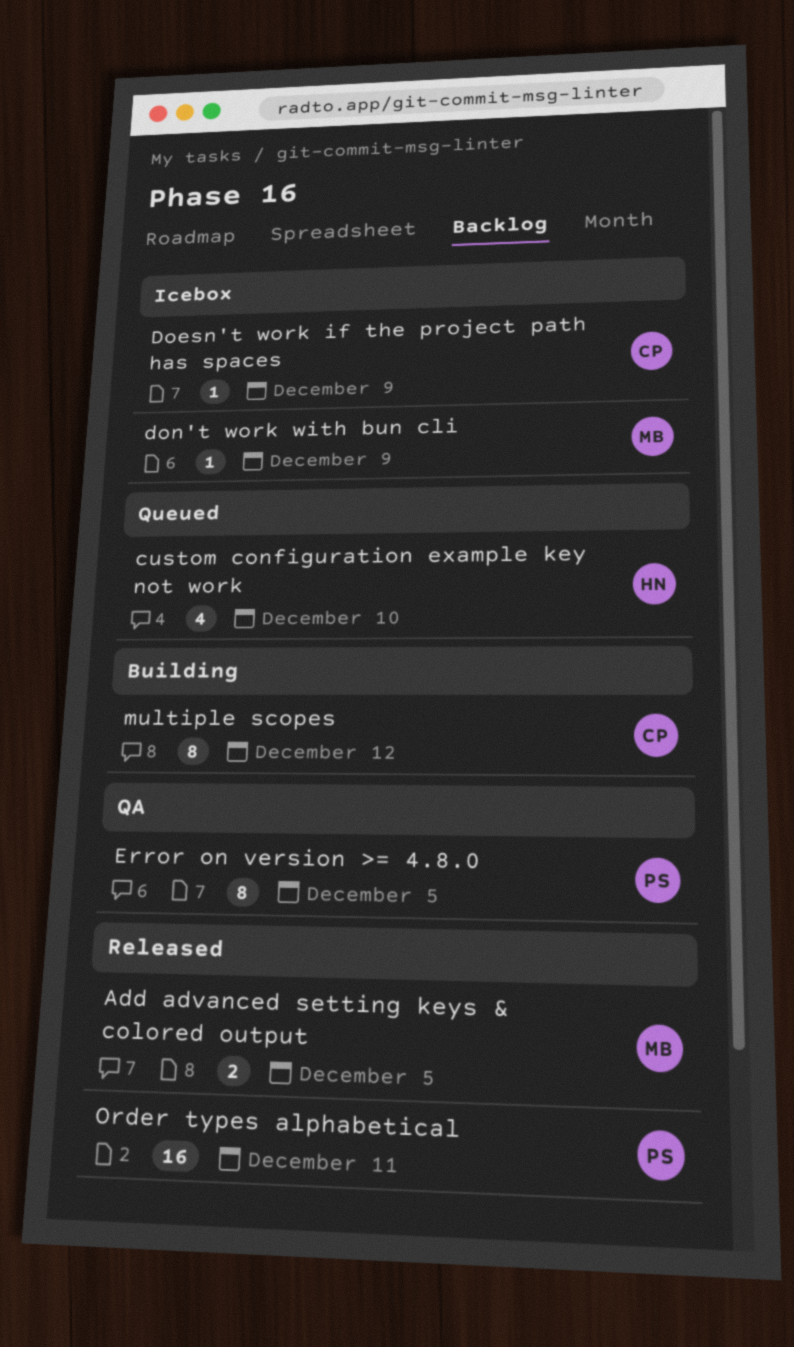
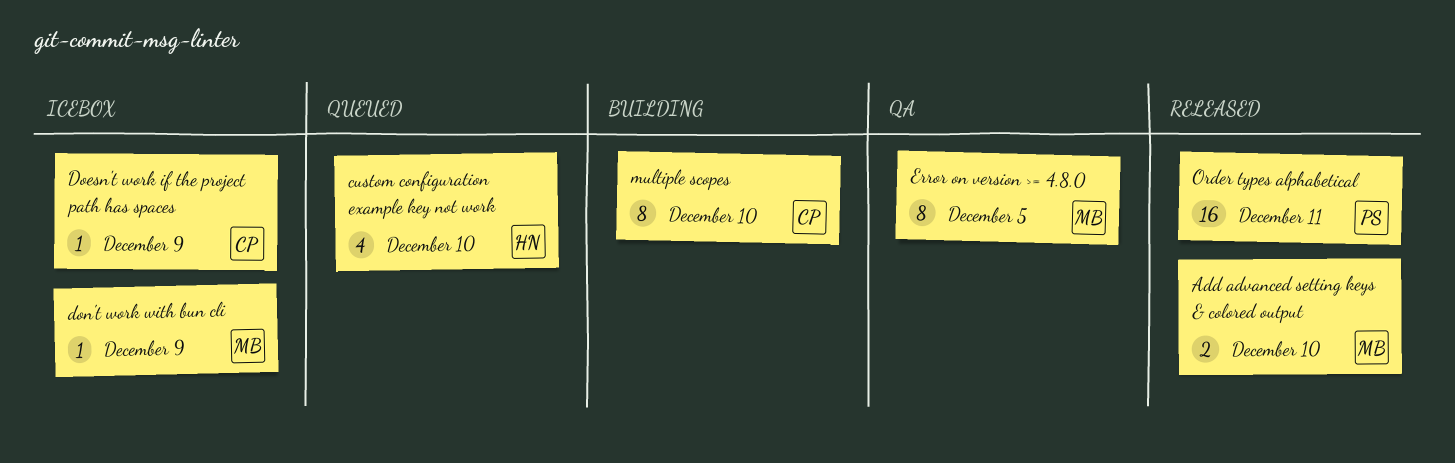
Add advanced setting keys & colored output, due: Dec 5 -> Dec 10
Error on version >= 4.8.0, owner: PS -> MB
multiple scopes, due: Dec 12 -> Dec 10

